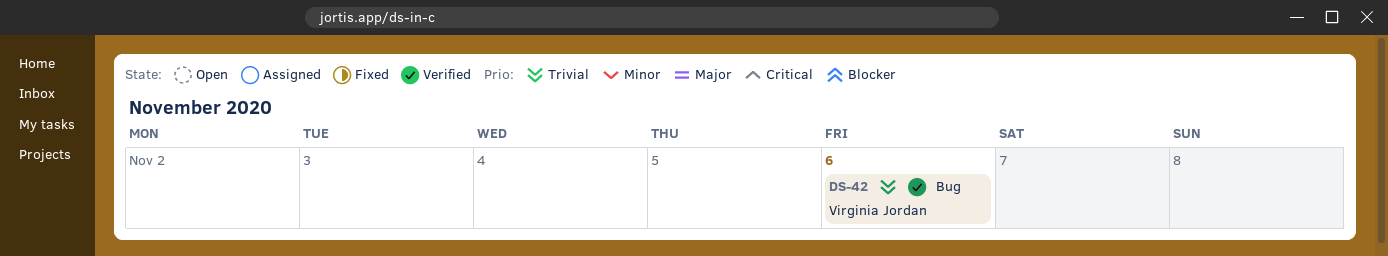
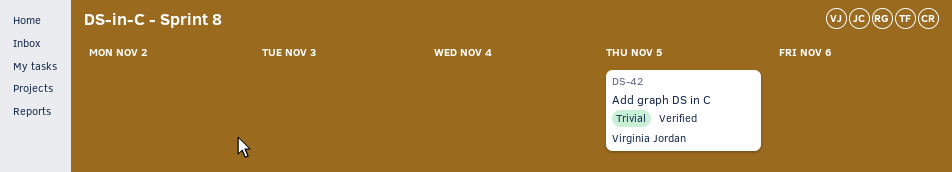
DS-42, due: Nov 6 -> Nov 5

